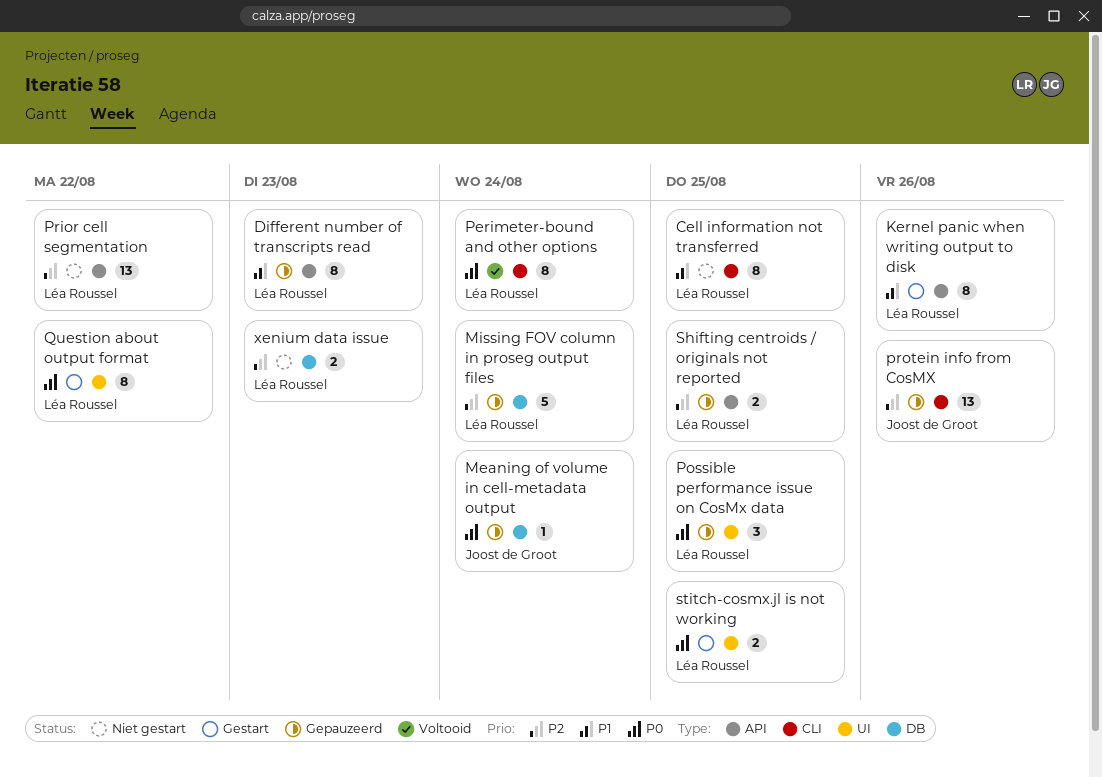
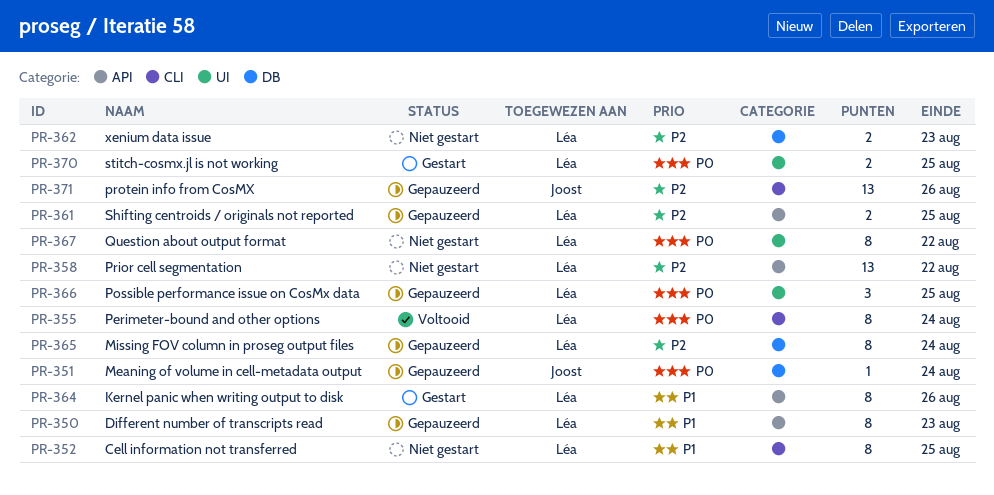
Missing FOV column in proseg output files, estimate: 5 -> 8
Question about output format, status: Gestart -> Niet gestart

